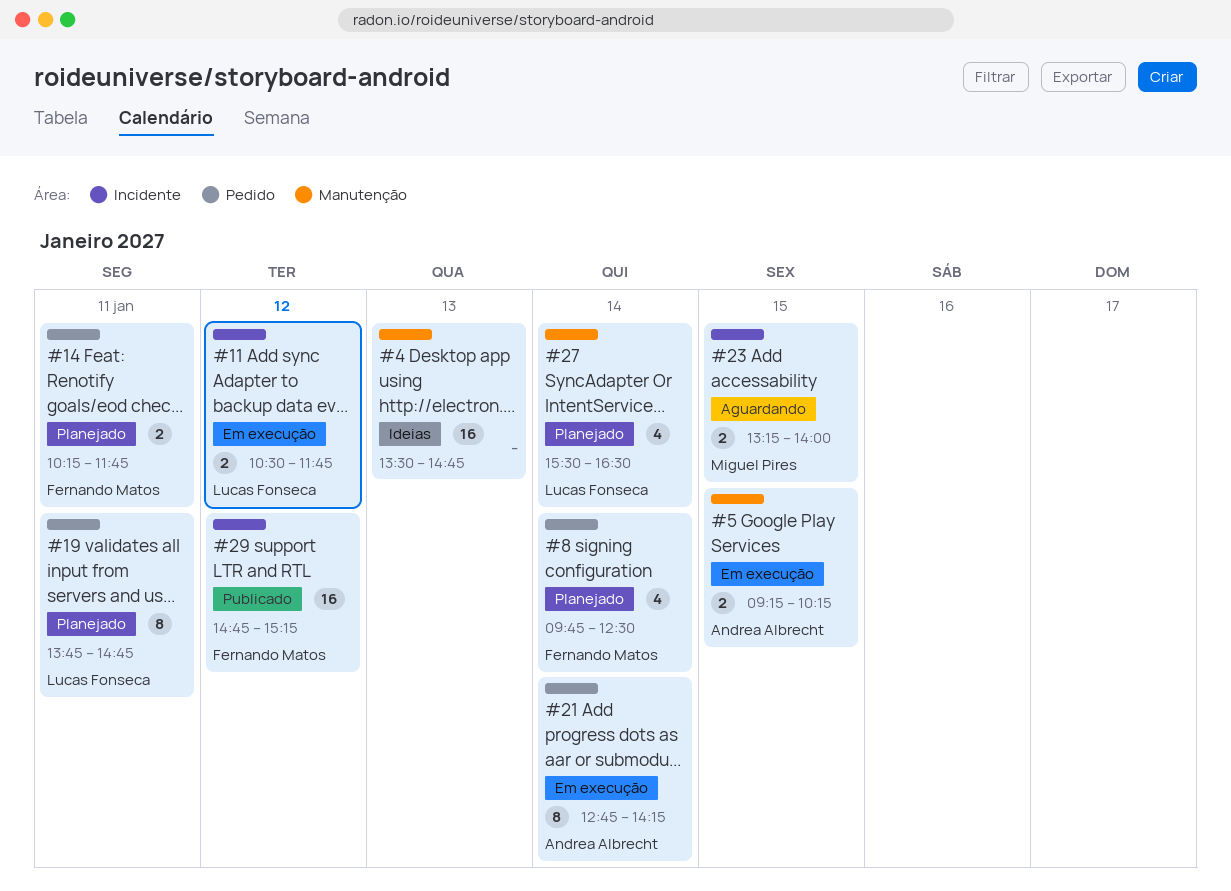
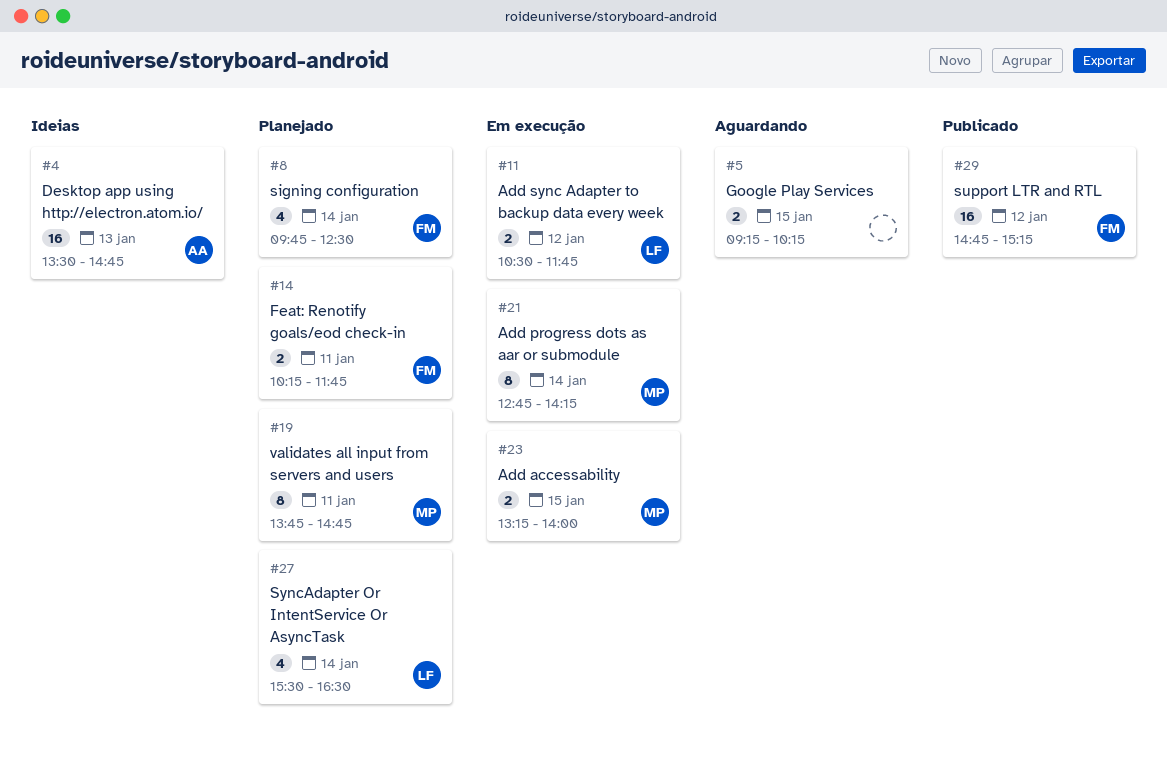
#4, owner: none -> Andrea Albrecht
#5, status: Em execução -> Aguardando
#5, owner: Andrea Albrecht -> none
#19, owner: Lucas Fonseca -> Miguel Pires
#21, owner: Andrea Albrecht -> Miguel Pires
#23, status: Aguardando -> Em execução

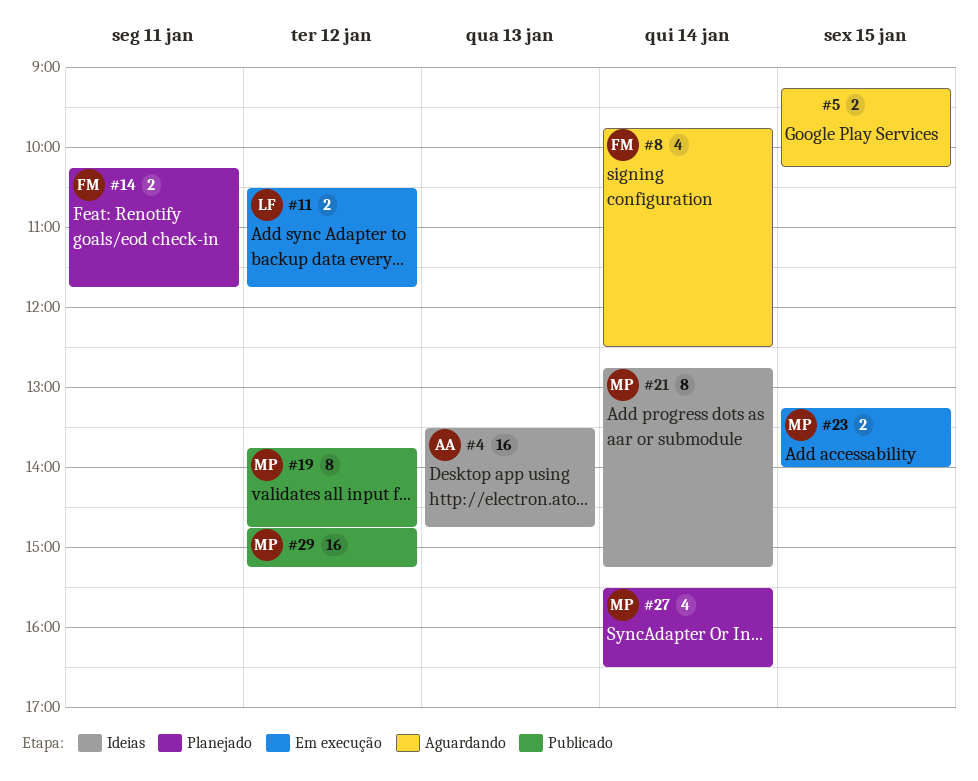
#8, status: Planejado -> Aguardando
#19, status: Planejado -> Publicado
#19, day: Jan 11 -> Jan 12
#21, status: Em execução -> Ideias
#21, ends: 14:15 -> 15:15
#27, owner: LF -> MP
#29, owner: FM -> MP

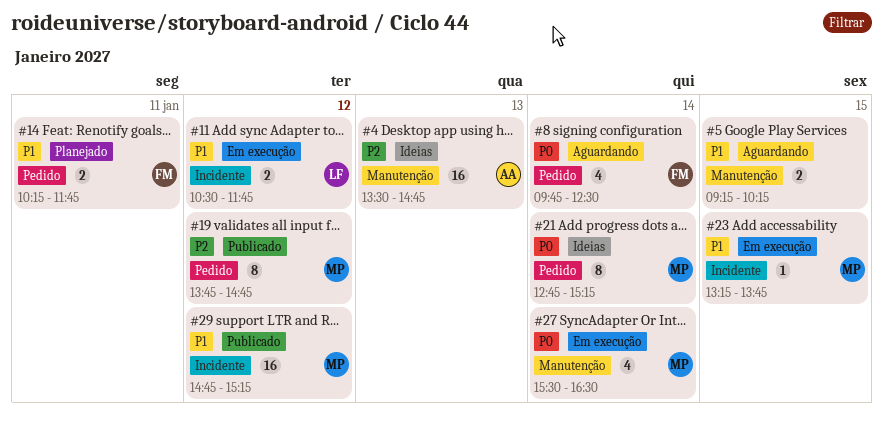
#23, estimate: 2 -> 1
#23, ends: 14:00 -> 13:45
#27, status: Planejado -> Em execução

